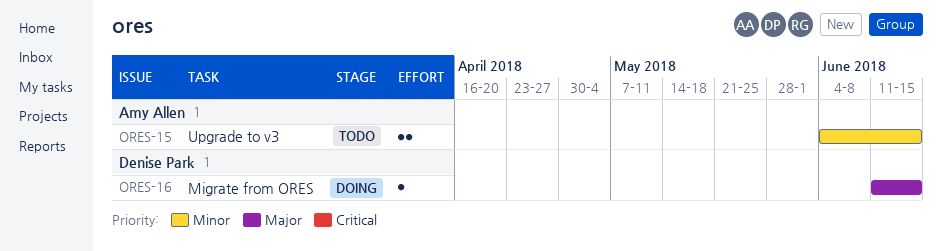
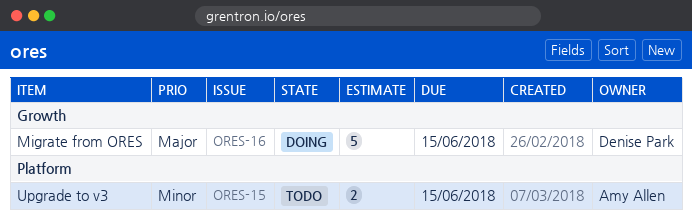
ORES-16, estimate: 1 -> 5

